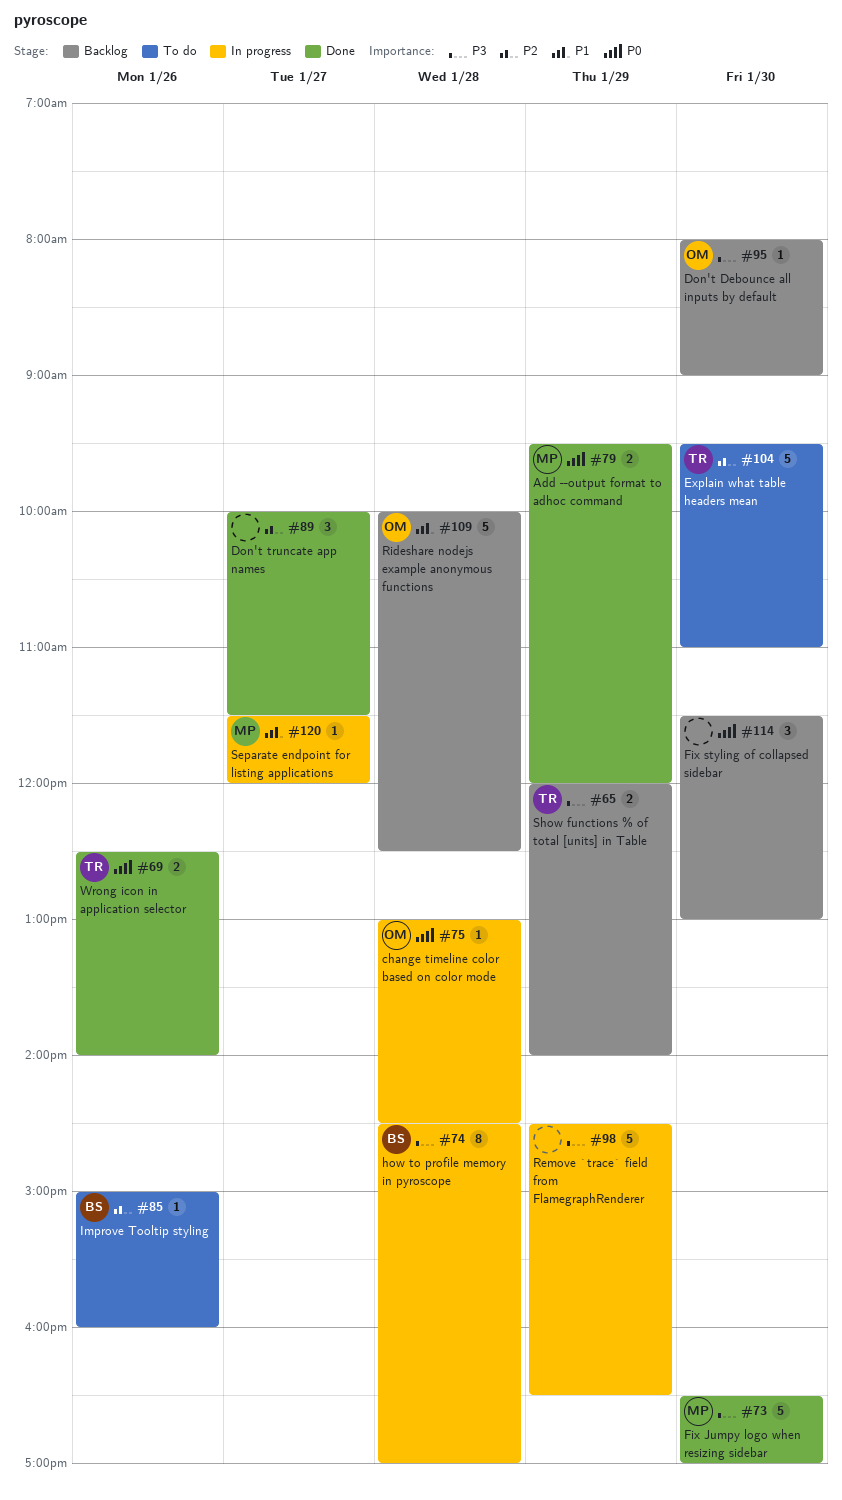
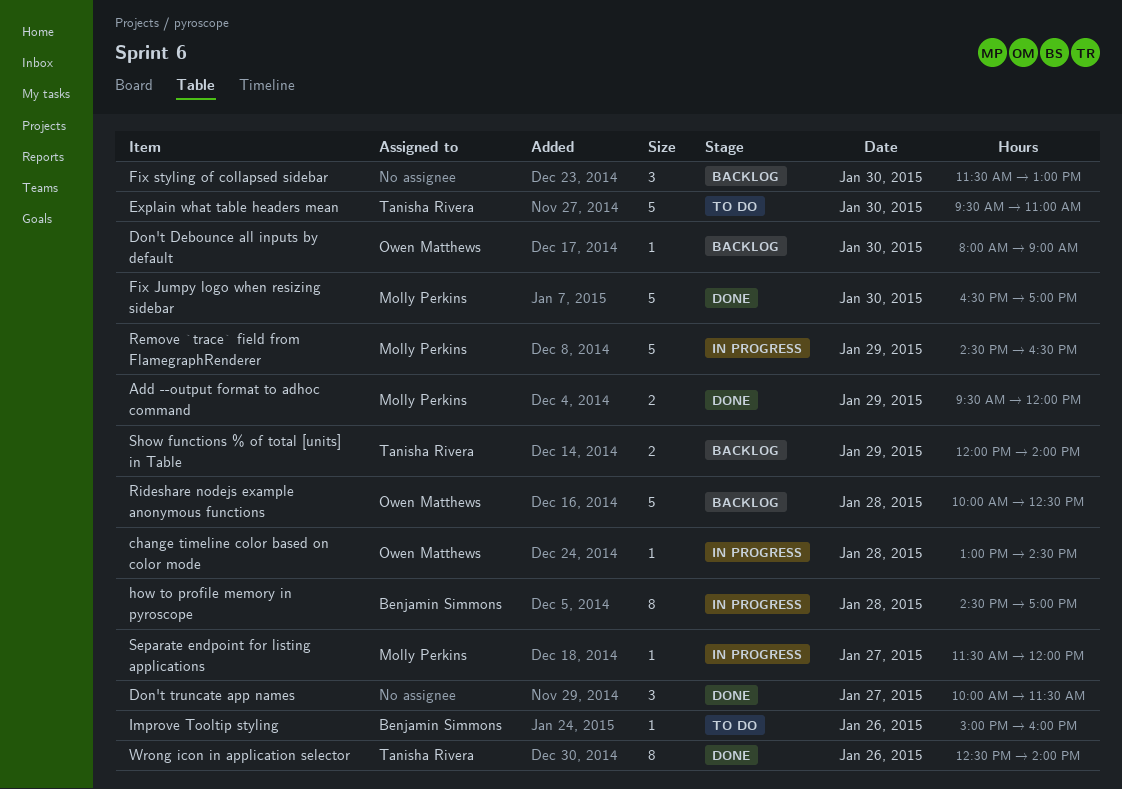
Remove `trace` field from FlamegraphRenderer, owner: none -> Molly Perkins
Wrong icon in application selector, estimate: 2 -> 8

